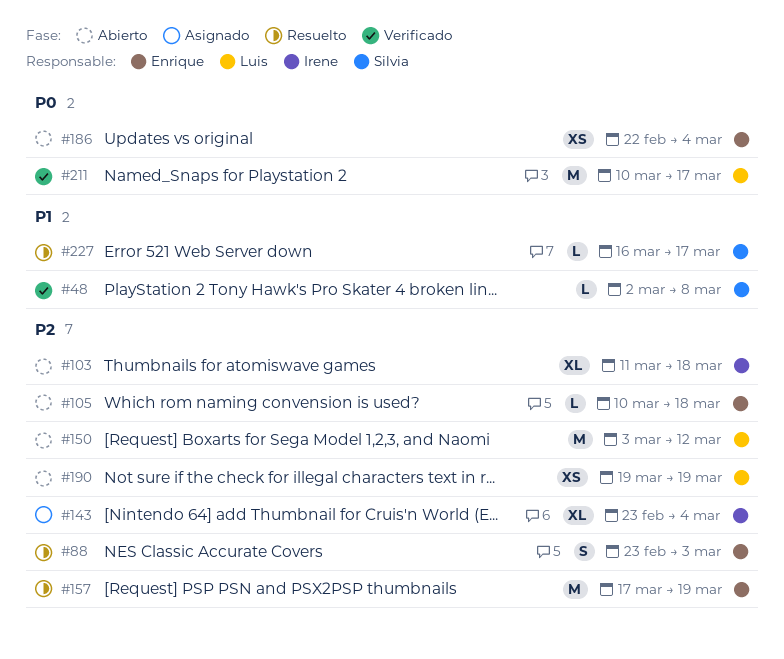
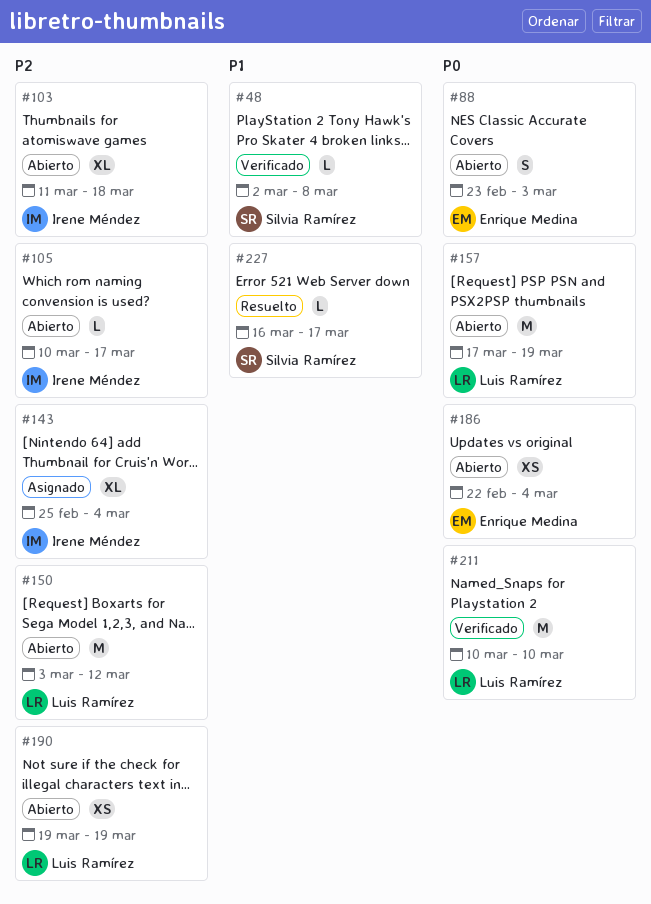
#88, status: Resuelto -> Abierto
#88, priority: P2 -> P0
#105, owner: Enrique Medina -> Irene Méndez
#105, due: Mar 18 -> Mar 17
#143, start: Feb 23 -> Feb 25
#157, status: Resuelto -> Abierto
#157, owner: Enrique Medina -> Luis Ramírez
#157, priority: P2 -> P0
#211, due: Mar 17 -> Mar 10

